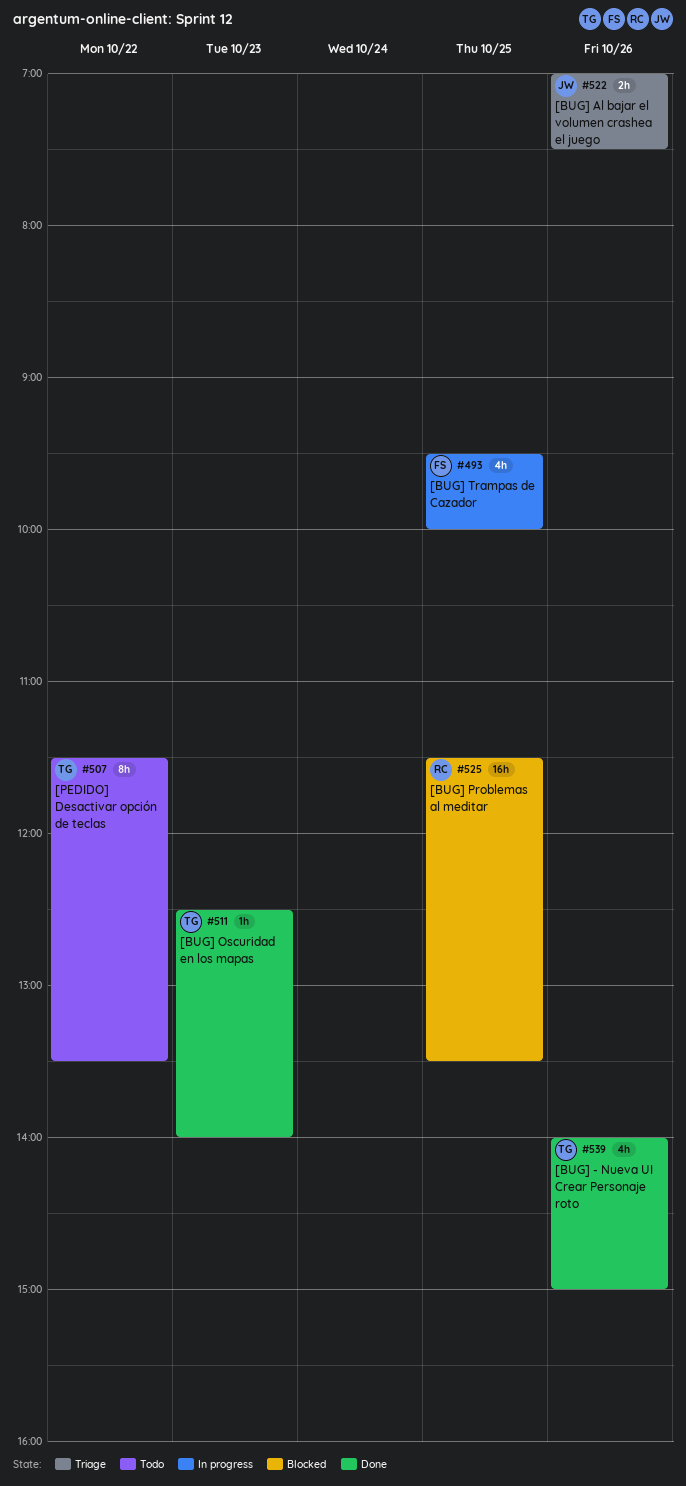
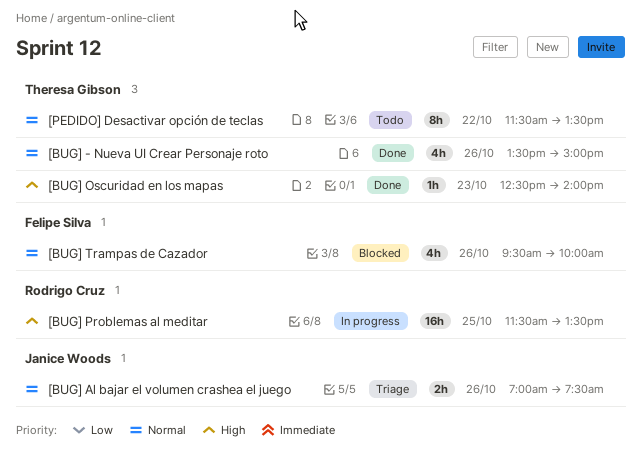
[BUG] - Nueva UI Crear Personaje roto, begins: 14:00 -> 13:30
[BUG] Problemas al meditar, status: Blocked -> In progress
[BUG] Trampas de Cazador, status: In progress -> Blocked
[BUG] Trampas de Cazador, day: Oct 25 -> Oct 26

